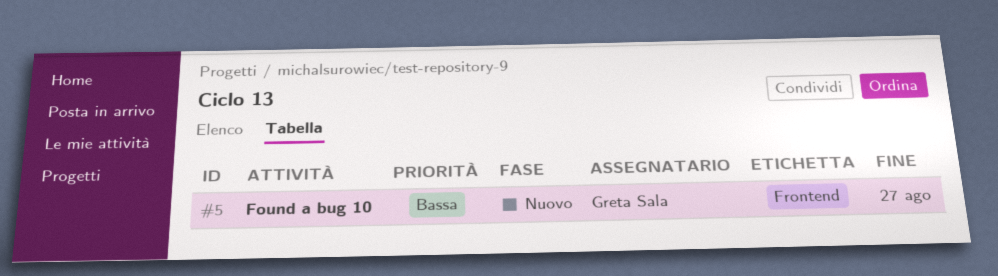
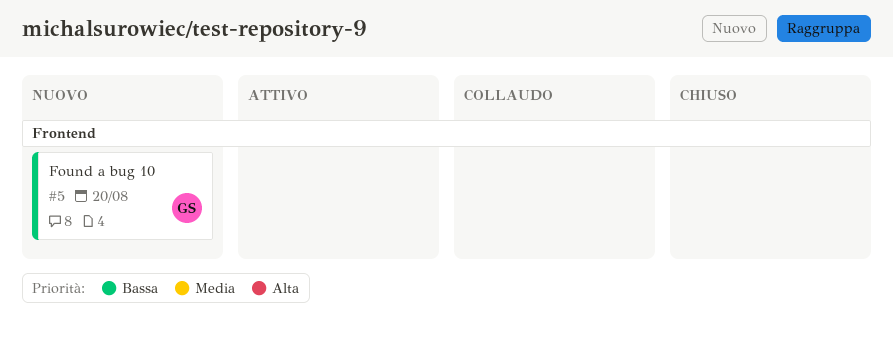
#5, due: Aug 27 -> Aug 20

